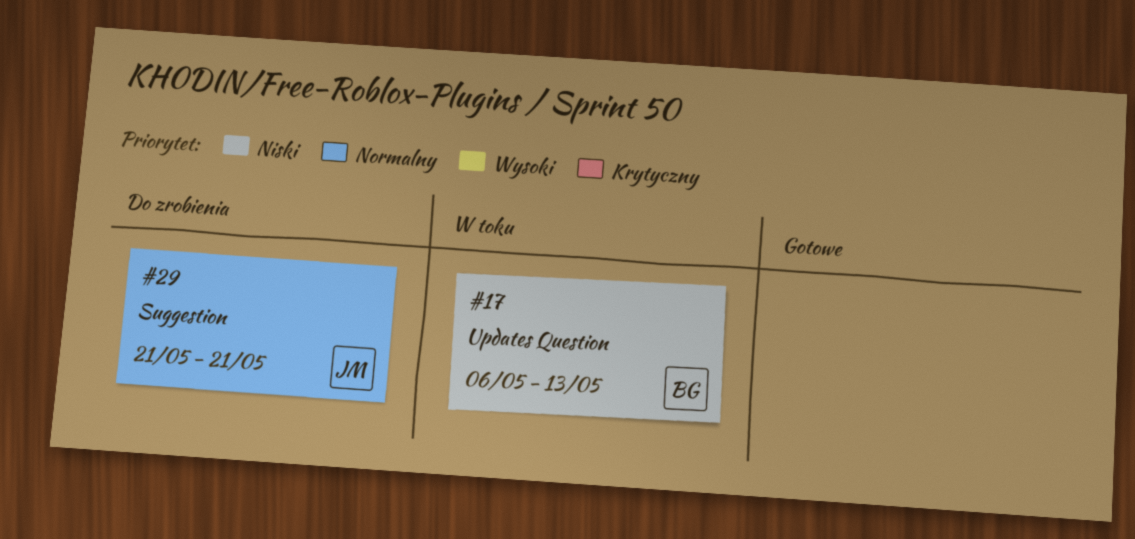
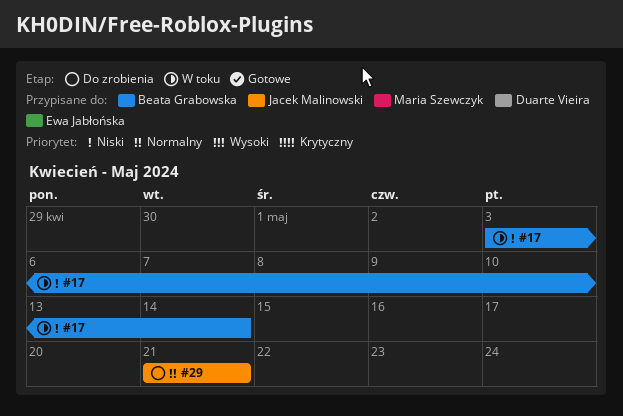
#17, start: May 6 -> May 3
#17, due: May 13 -> May 14

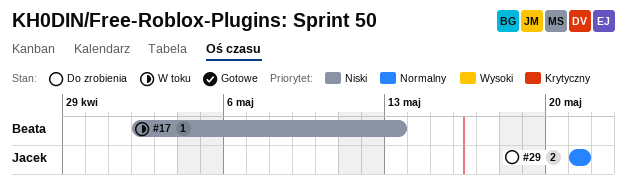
#17, start: May 3 -> May 2
#17, due: May 14 -> May 13

